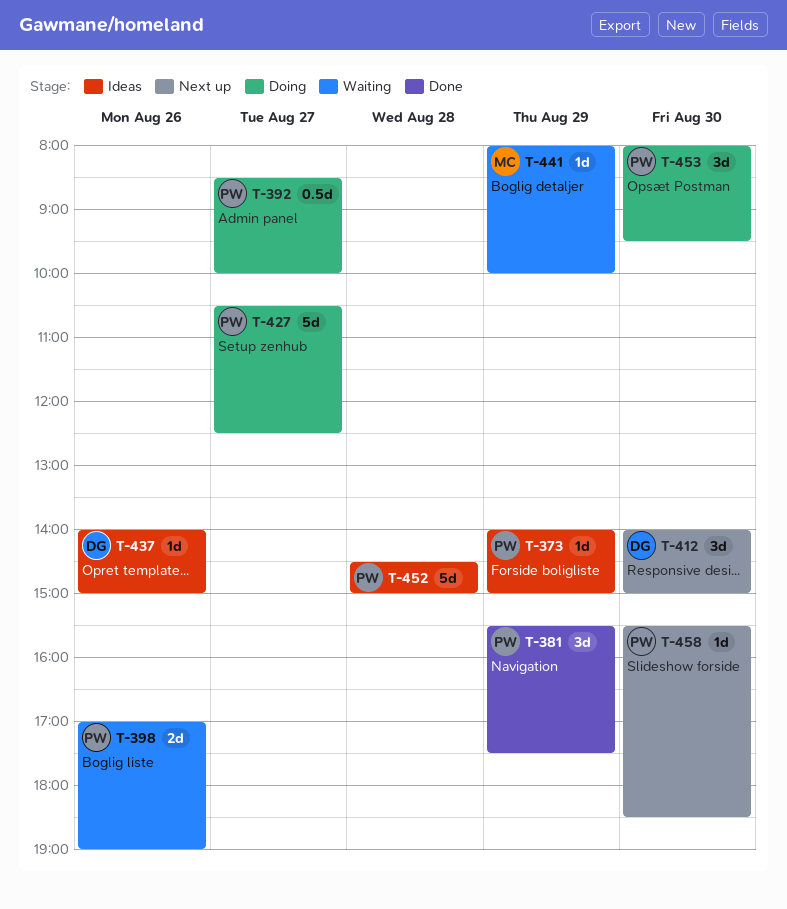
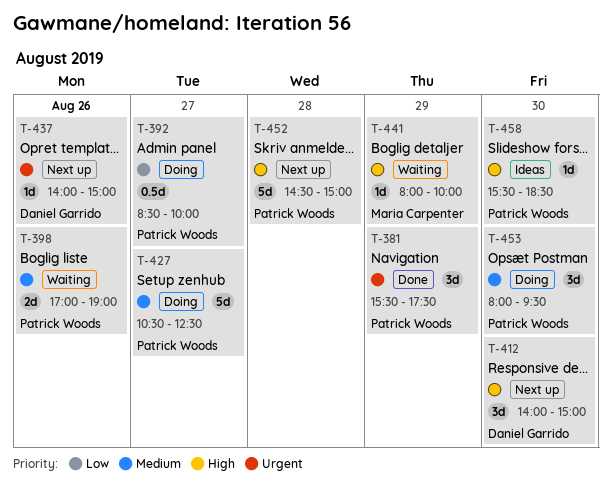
T-373: present -> none
T-437, status: Ideas -> Next up
T-452, status: Ideas -> Next up
T-458, status: Next up -> Ideas

